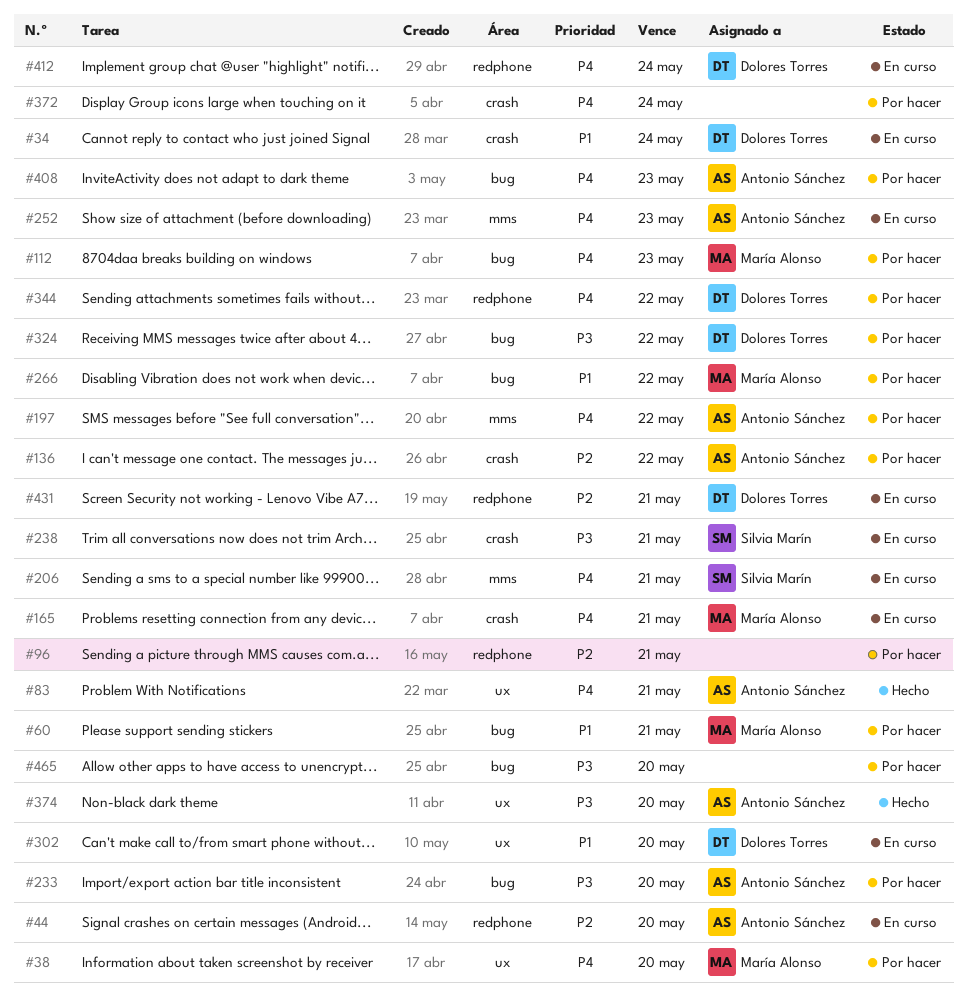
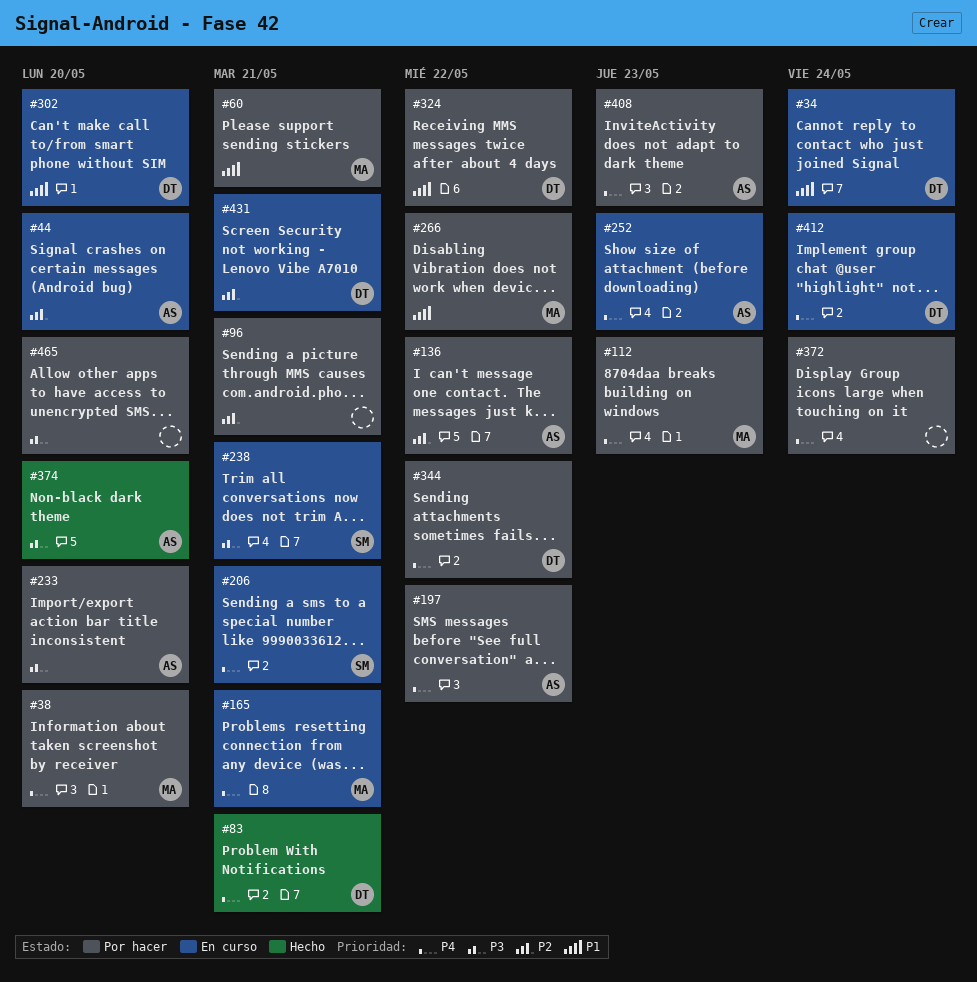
#83, owner: Antonio Sánchez -> Dolores Torres
#324, priority: P3 -> P1

